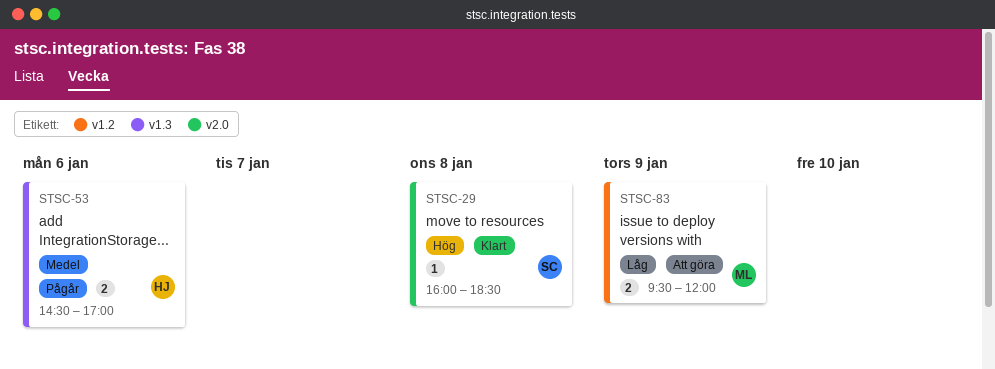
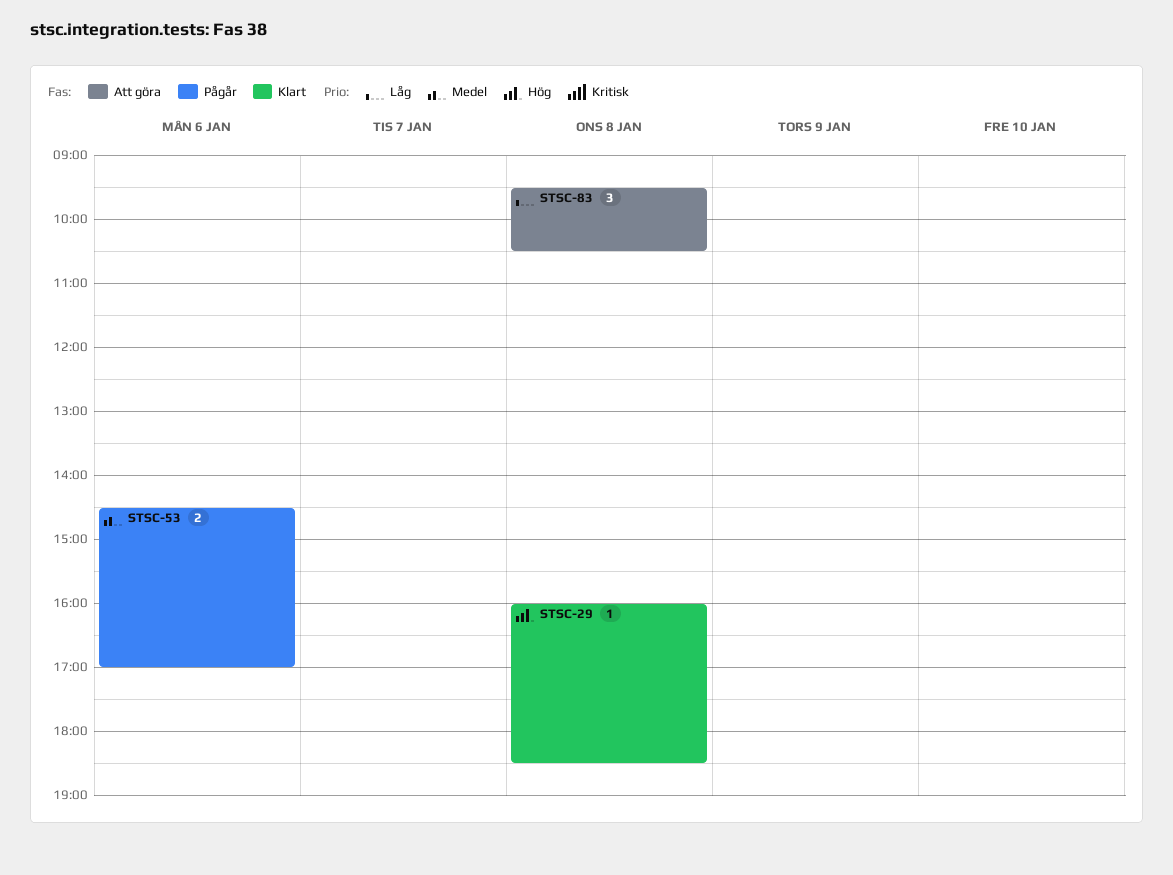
STSC-83, estimate: 2 -> 3
STSC-83, day: Jan 9 -> Jan 8
STSC-83, ends: 12:00 -> 10:30

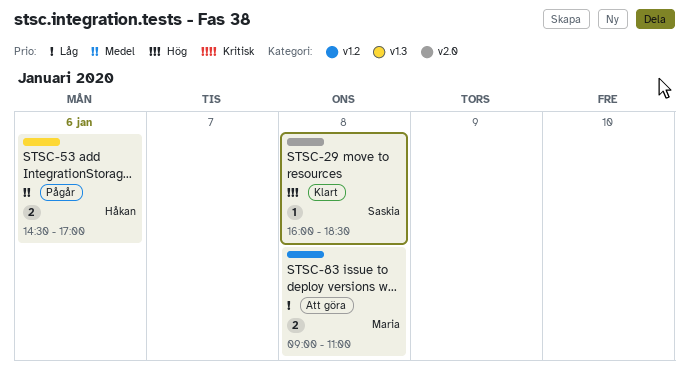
STSC-83, estimate: 3 -> 2
STSC-83, begins: 09:30 -> 09:00
STSC-83, ends: 10:30 -> 11:00

